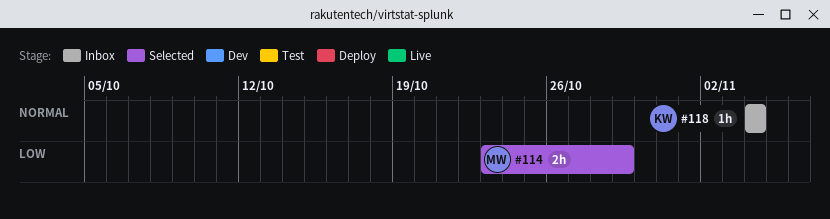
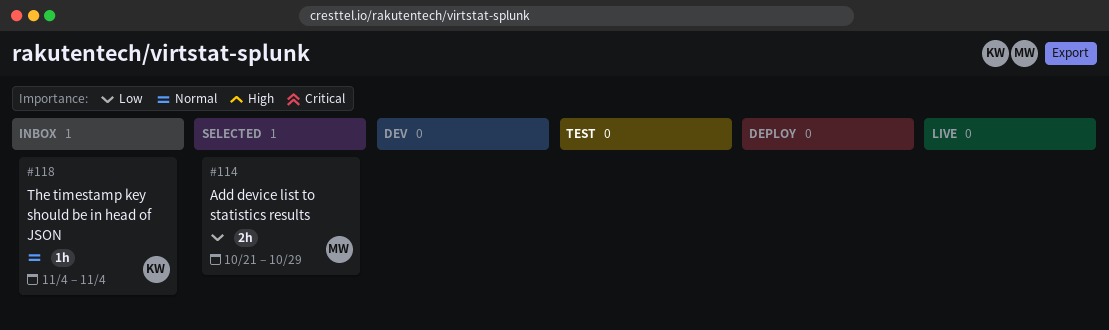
#114, start: Oct 23 -> Oct 21

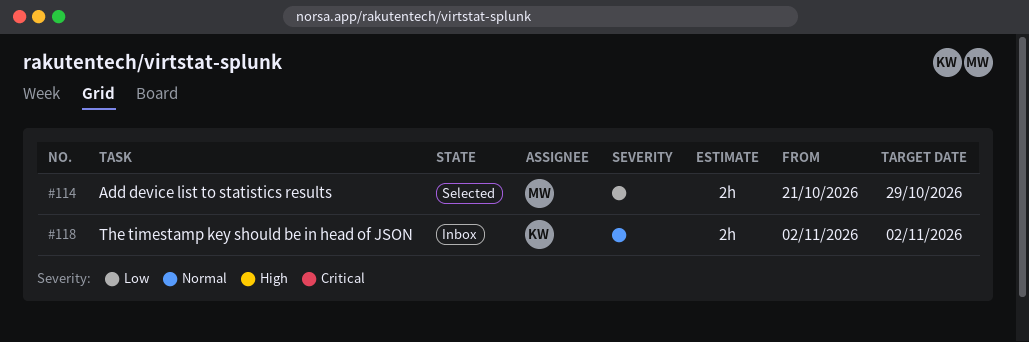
#118, estimate: 1h -> 2h
#118, start: Nov 4 -> Nov 2
#118, due: Nov 4 -> Nov 2

